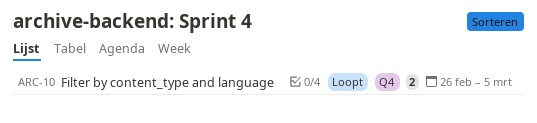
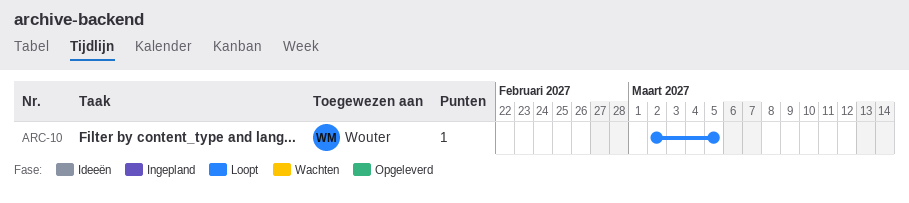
ARC-10, estimate: 2 -> 1
ARC-10, start: Feb 26 -> Mar 2

